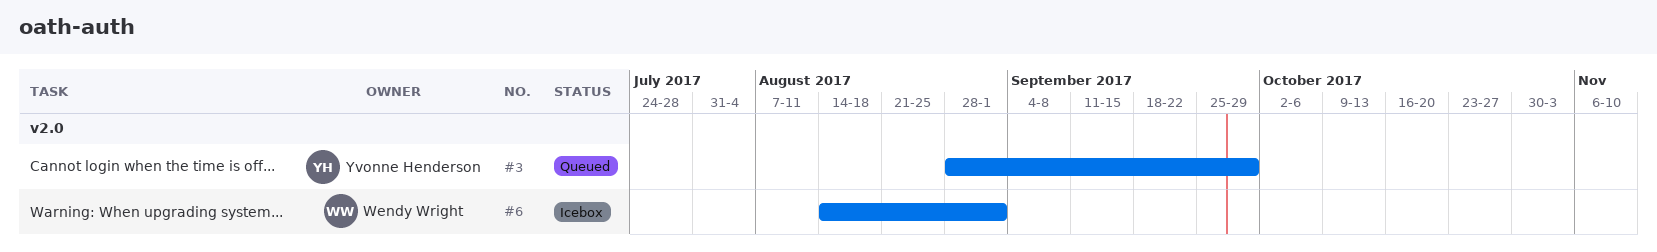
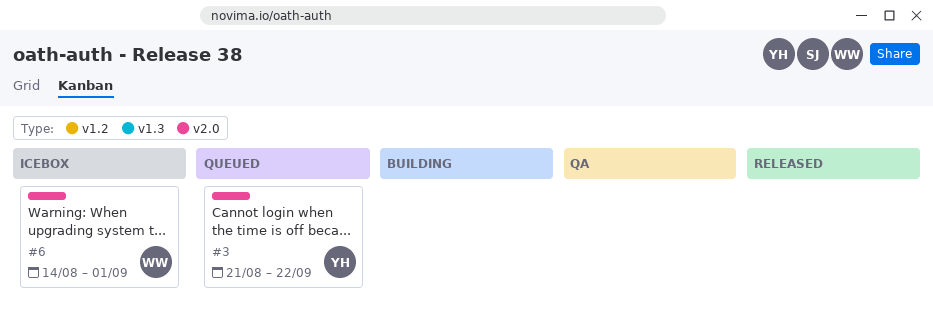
#3, start: Aug 28 -> Aug 21
#3, due: Sep 29 -> Sep 22

